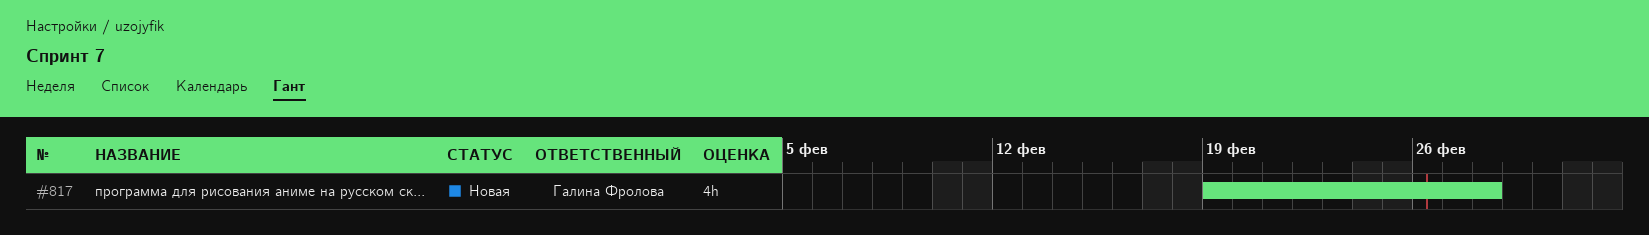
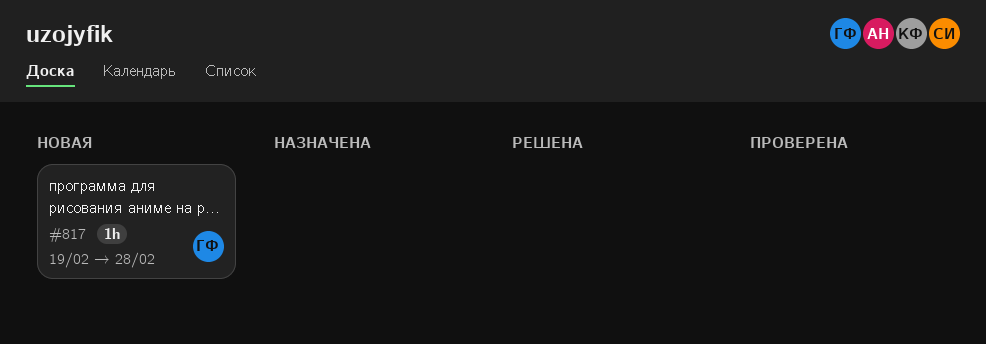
#817, estimate: 4h -> 1h

